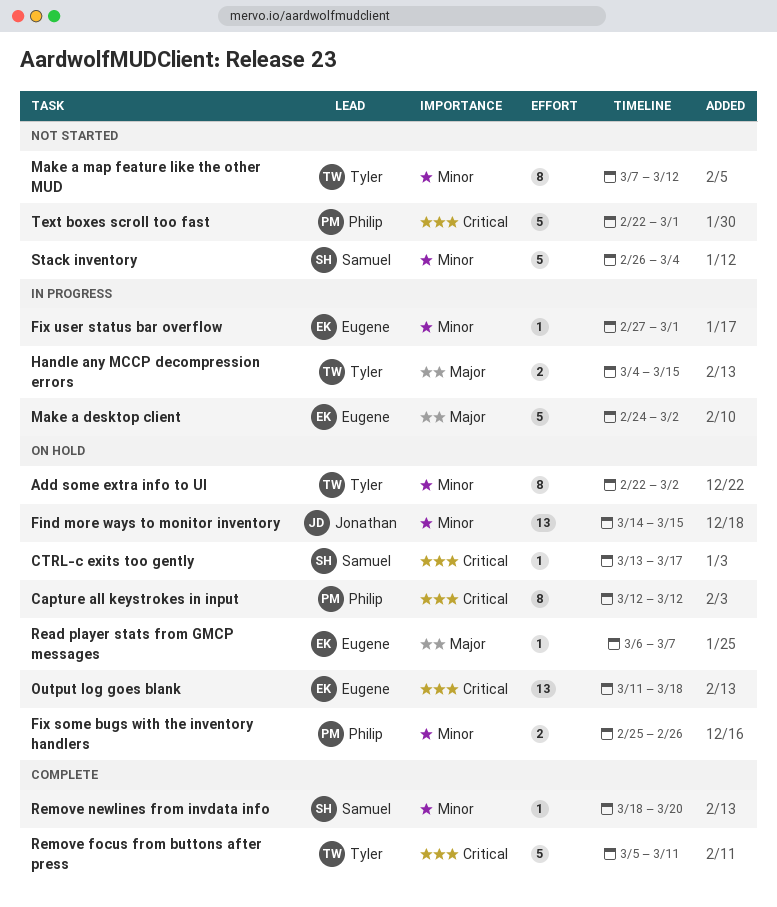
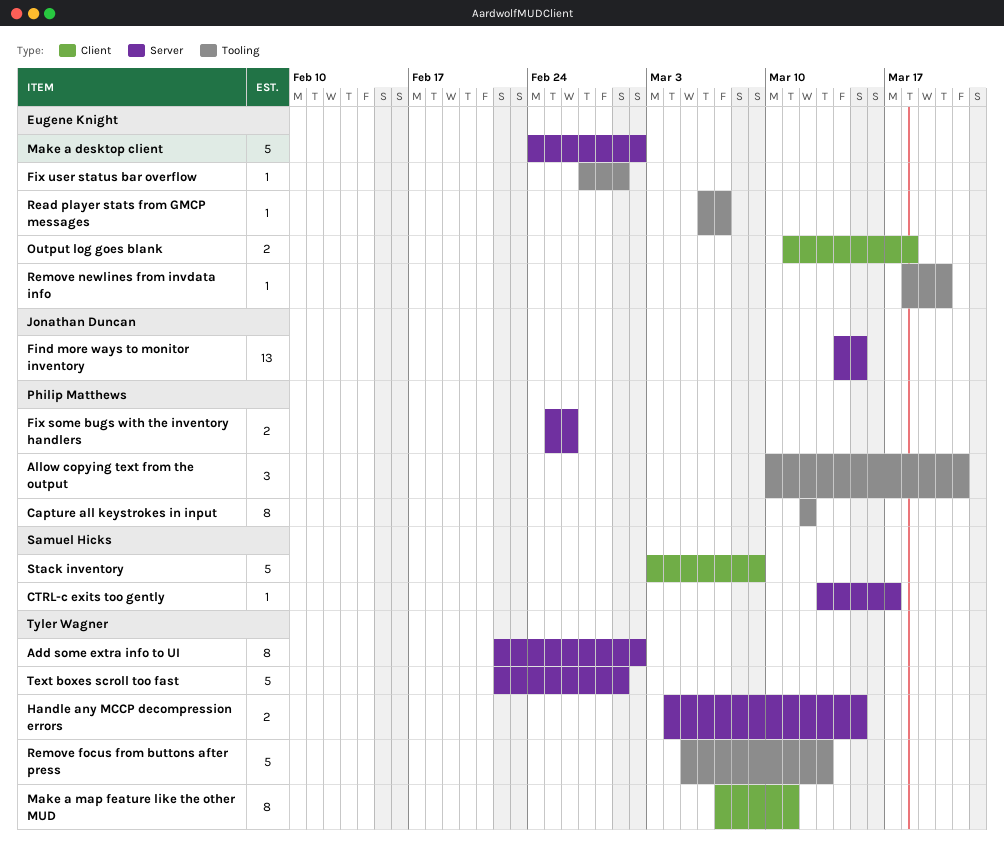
Allow copying text from the output: none -> present
Make a map feature like the other MUD, due: Mar 12 -> Mar 11
Output log goes blank, estimate: 13 -> 2
Remove focus from buttons after press, due: Mar 11 -> Mar 13
Remove newlines from invdata info, owner: Samuel Hicks -> Eugene Knight
Stack inventory, start: Feb 26 -> Mar 3
Stack inventory, due: Mar 4 -> Mar 9
Text boxes scroll too fast, owner: Philip Matthews -> Tyler Wagner

